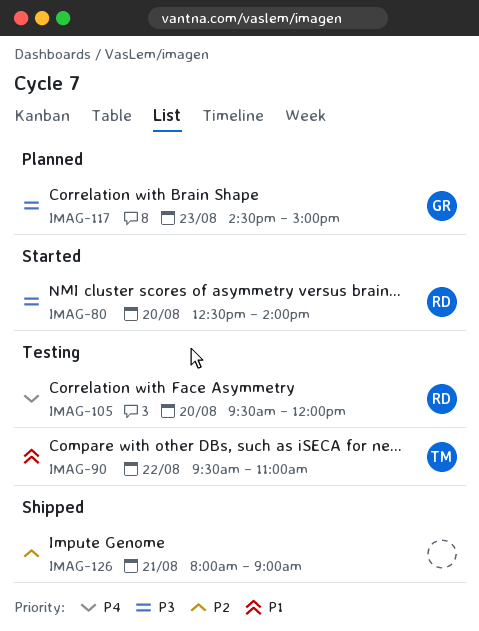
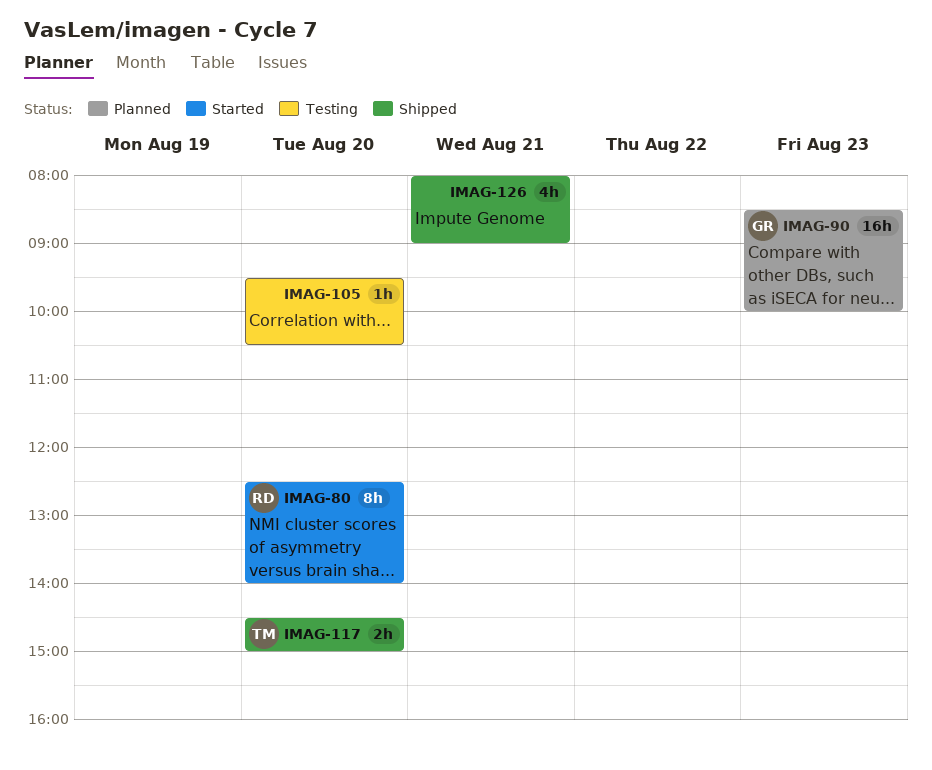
IMAG-90, status: Testing -> Planned
IMAG-90, owner: TM -> GR
IMAG-90, day: Aug 22 -> Aug 23
IMAG-90, begins: 09:30 -> 08:30
IMAG-90, ends: 11:00 -> 10:00
IMAG-105, owner: RD -> none
IMAG-105, ends: 12:00 -> 10:30
IMAG-117, status: Planned -> Shipped
IMAG-117, owner: GR -> TM
IMAG-117, day: Aug 23 -> Aug 20

